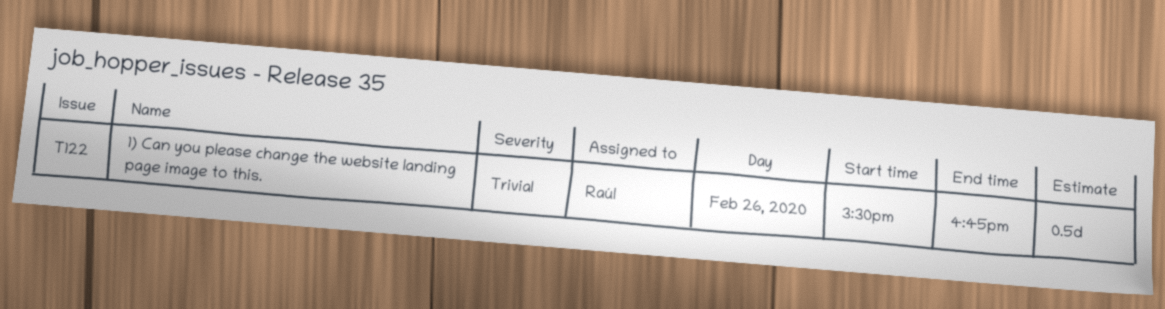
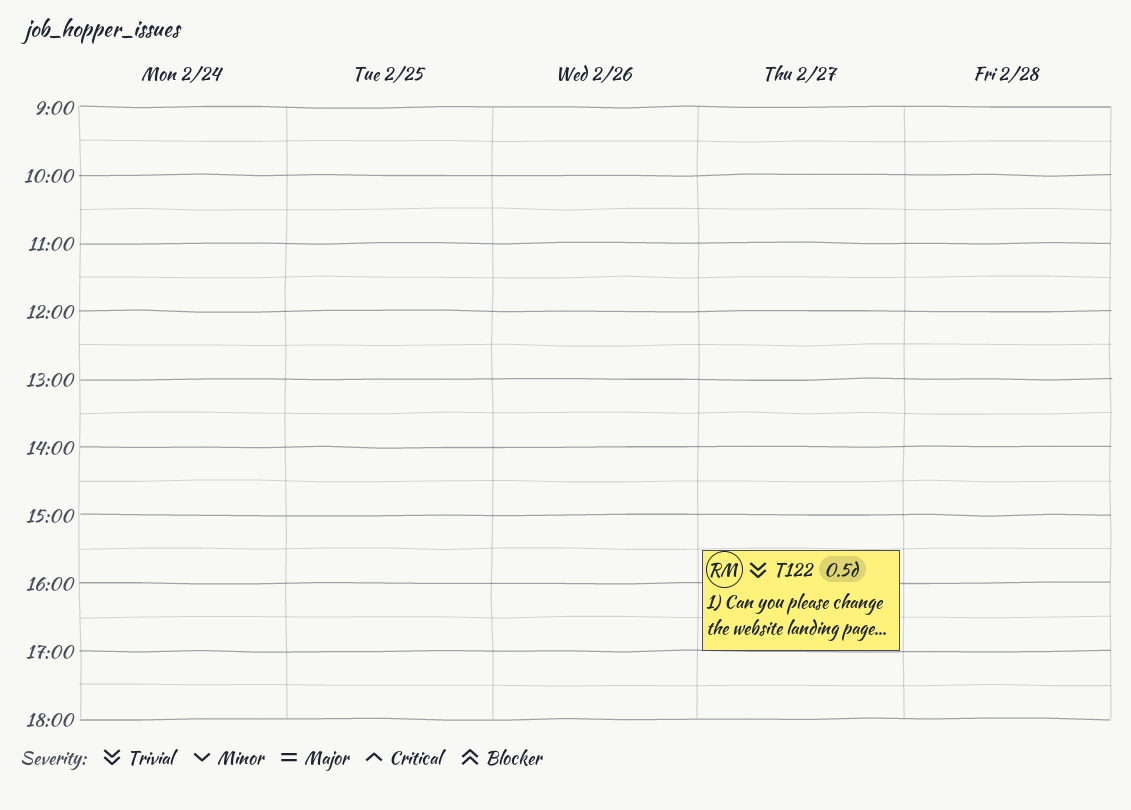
T122, day: Feb 26 -> Feb 27
T122, ends: 16:45 -> 17:00

